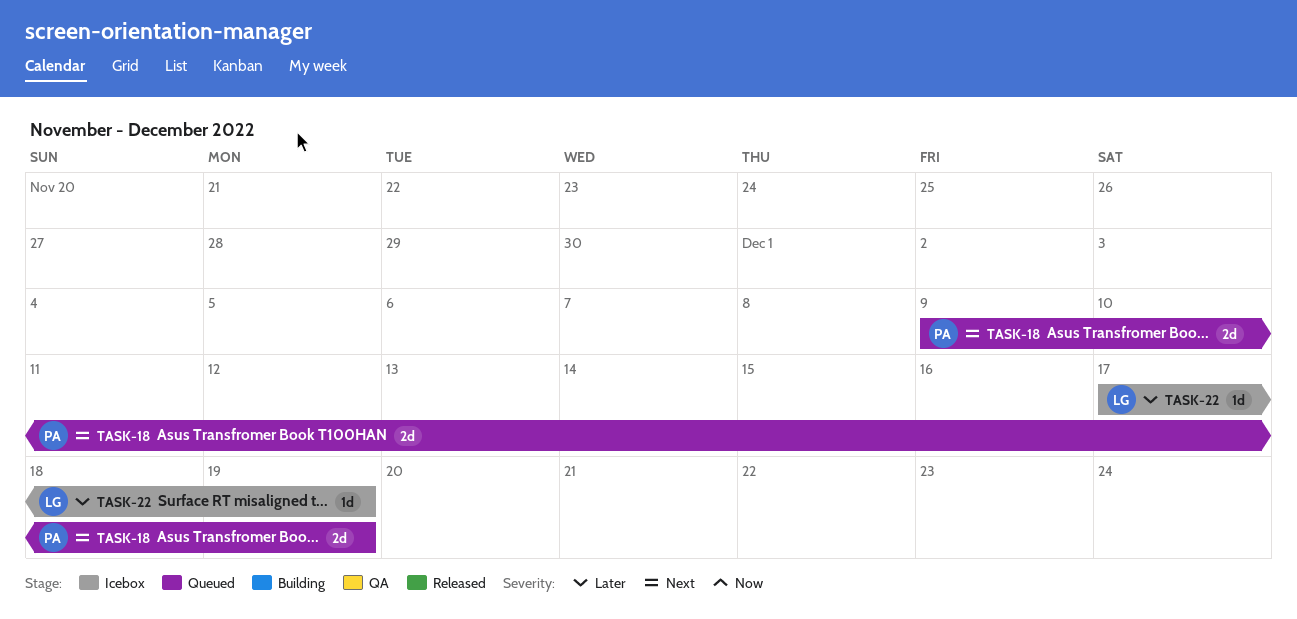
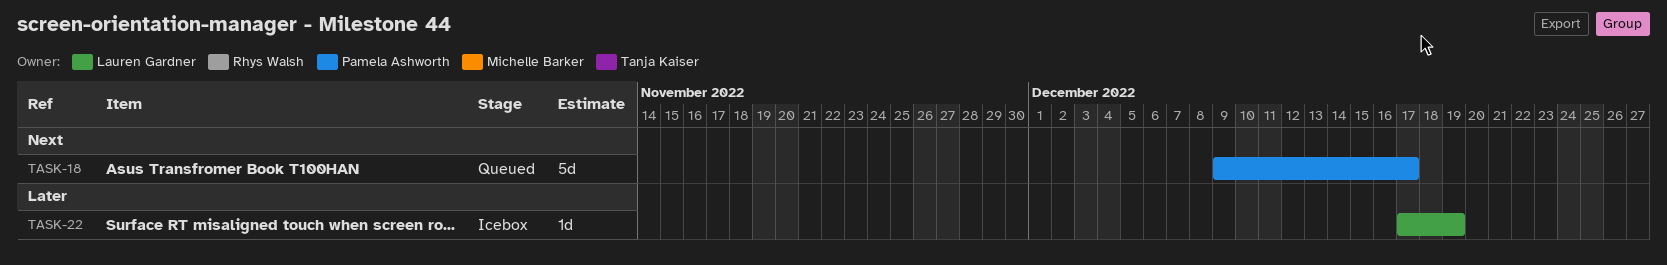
TASK-18, estimate: 2d -> 5d
TASK-18, due: Dec 19 -> Dec 17

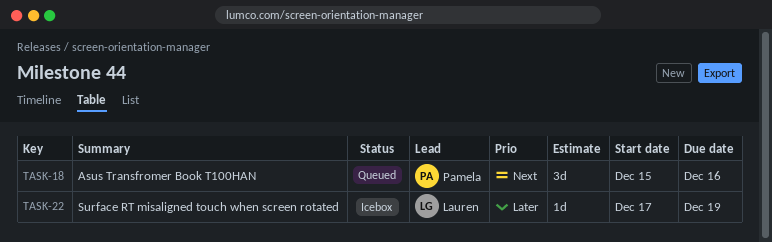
TASK-18, estimate: 5d -> 3d
TASK-18, start: Dec 9 -> Dec 15
TASK-18, due: Dec 17 -> Dec 16

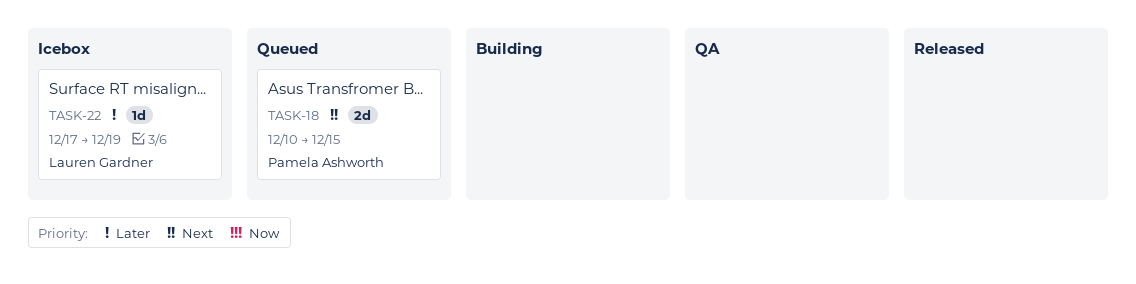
TASK-18, estimate: 3d -> 2d
TASK-18, start: Dec 15 -> Dec 10
TASK-18, due: Dec 16 -> Dec 15

